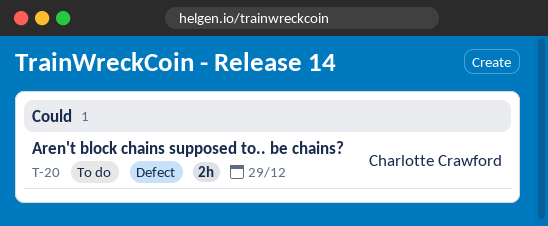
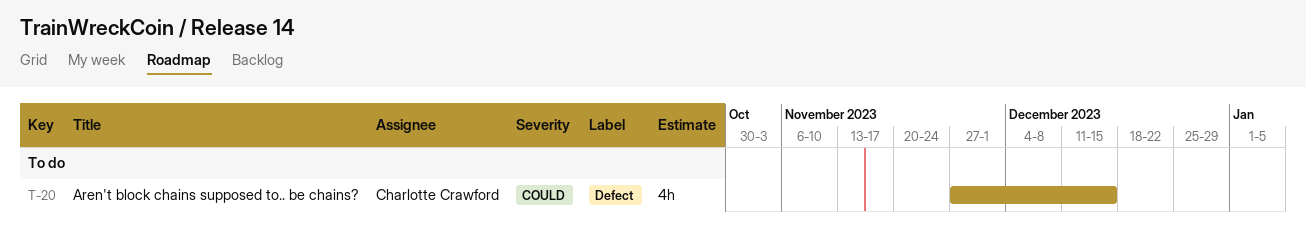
T-20, estimate: 2h -> 4h
T-20, due: Dec 29 -> Dec 15

